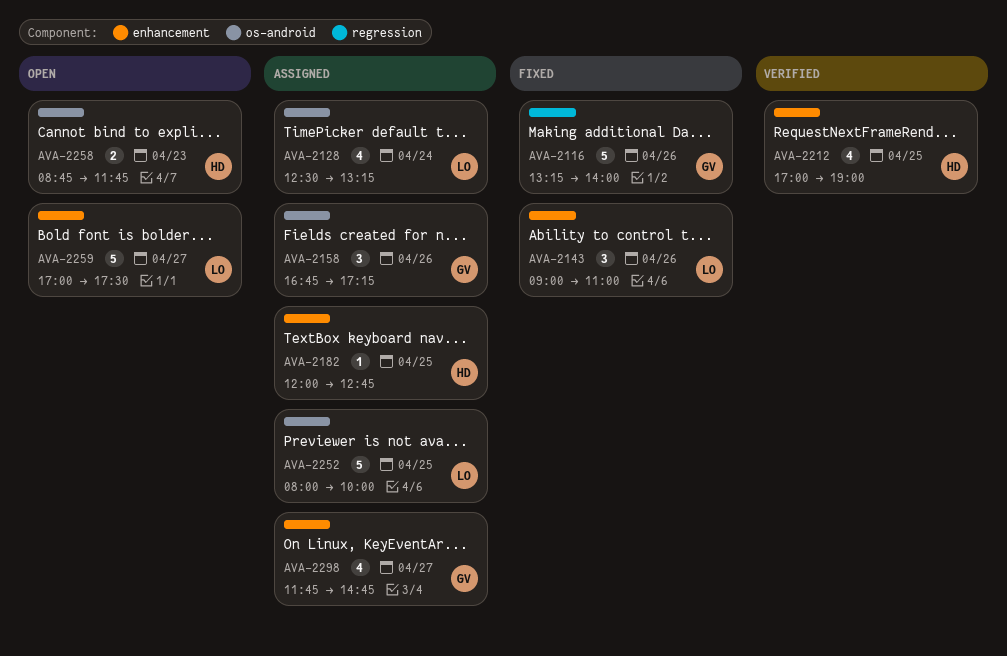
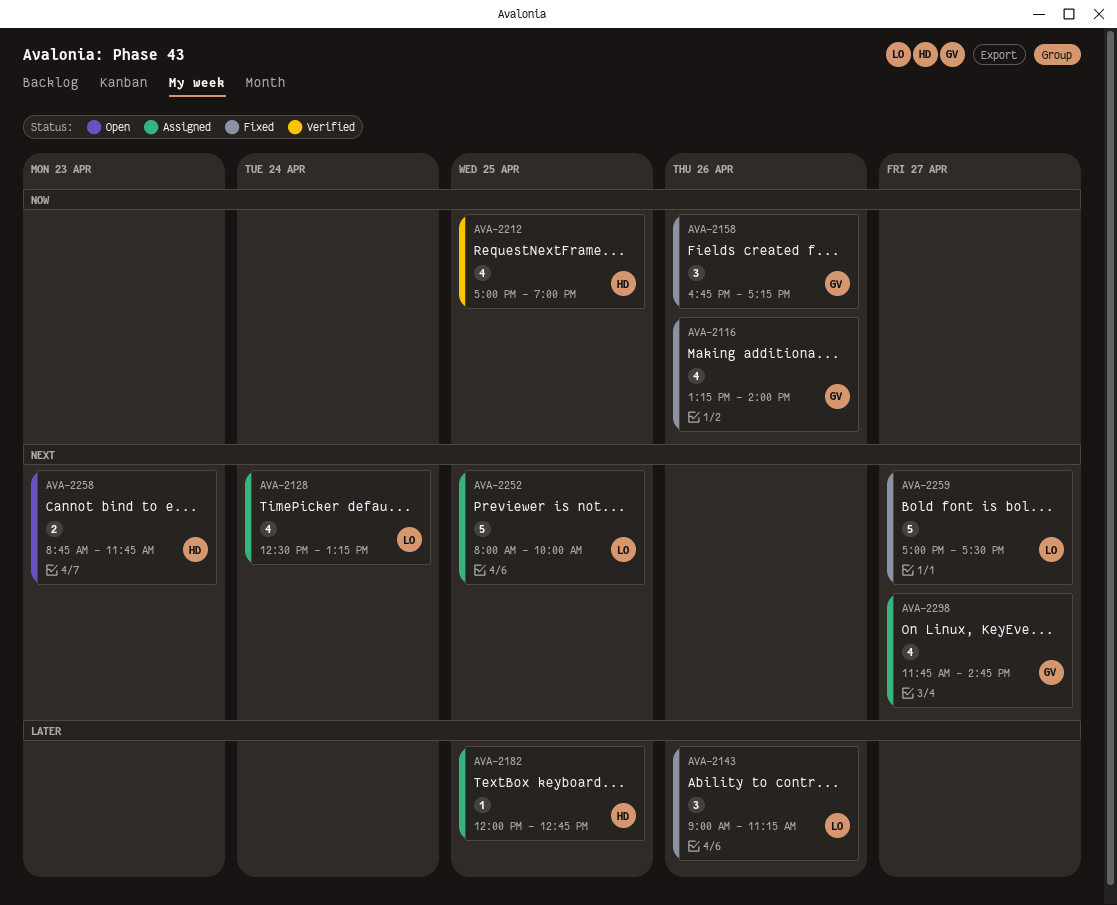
AVA-2116, estimate: 5 -> 4
AVA-2143, ends: 11:00 -> 11:15
AVA-2158, status: Assigned -> Fixed
AVA-2259, status: Open -> Fixed

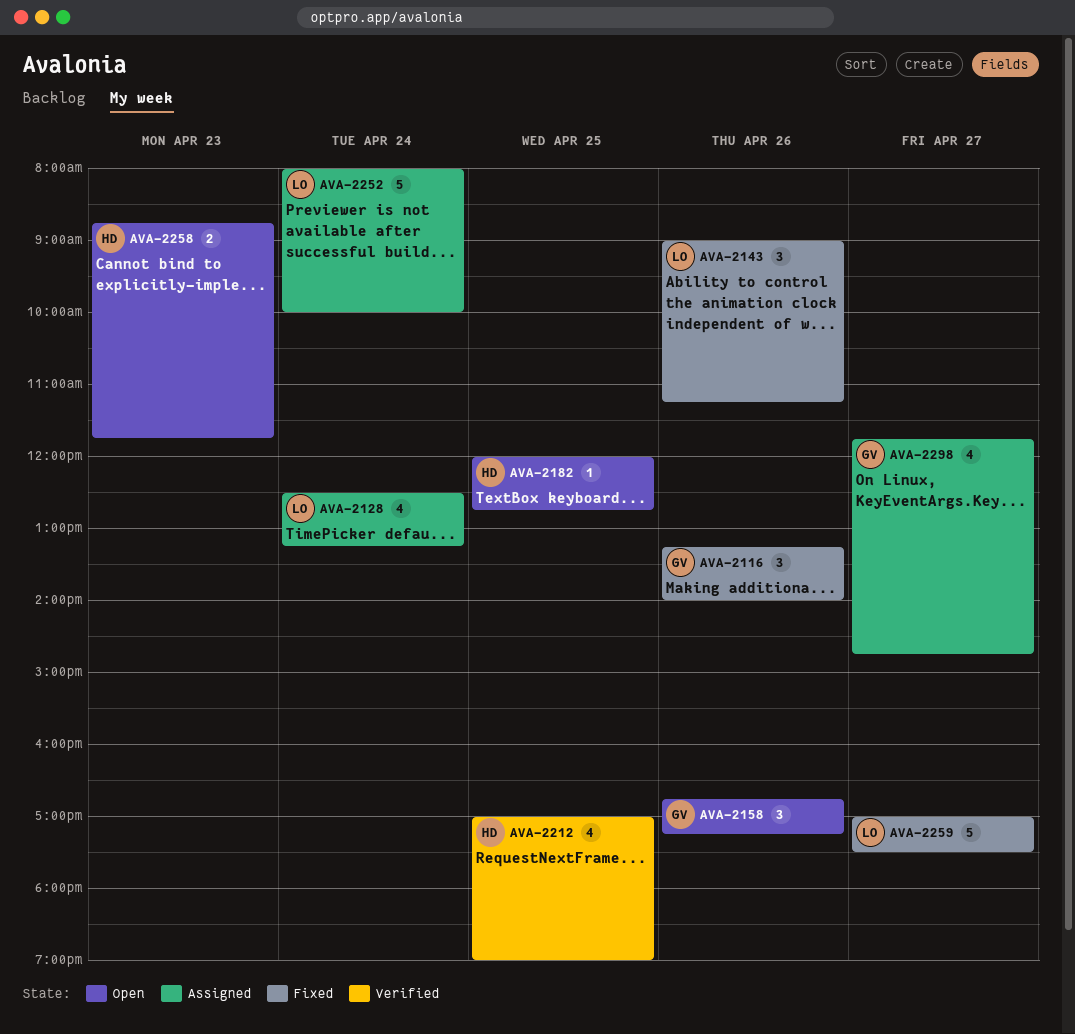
AVA-2116, estimate: 4 -> 3
AVA-2158, status: Fixed -> Open
AVA-2182, status: Assigned -> Open
AVA-2252, day: Apr 25 -> Apr 24

